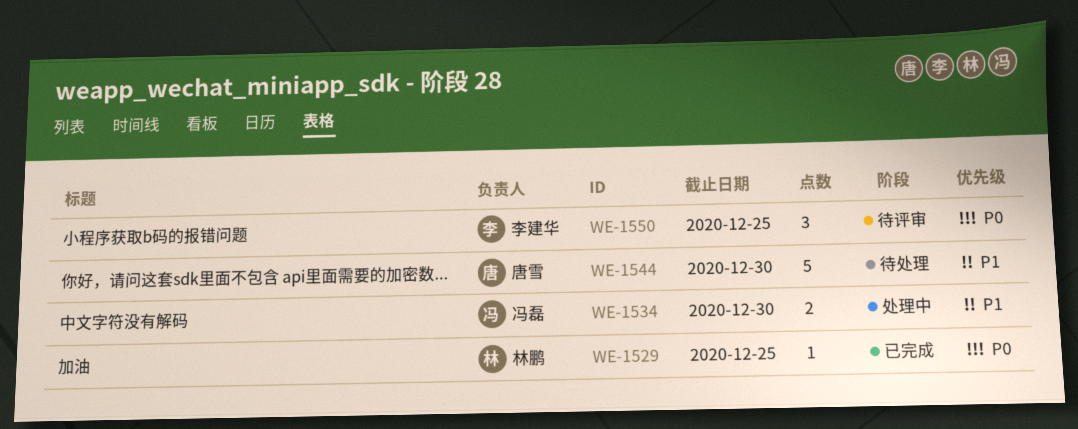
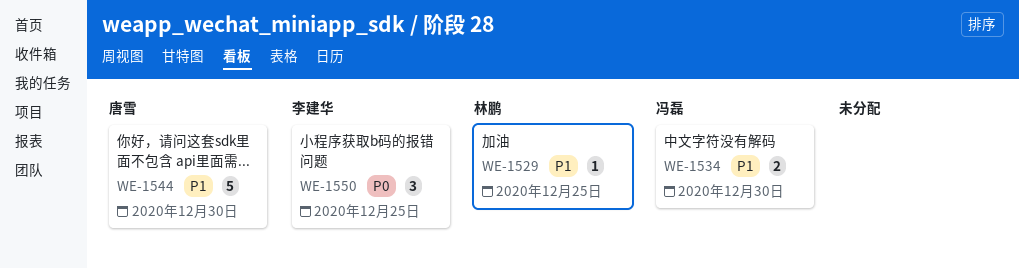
WE-1529, priority: P0 -> P1

